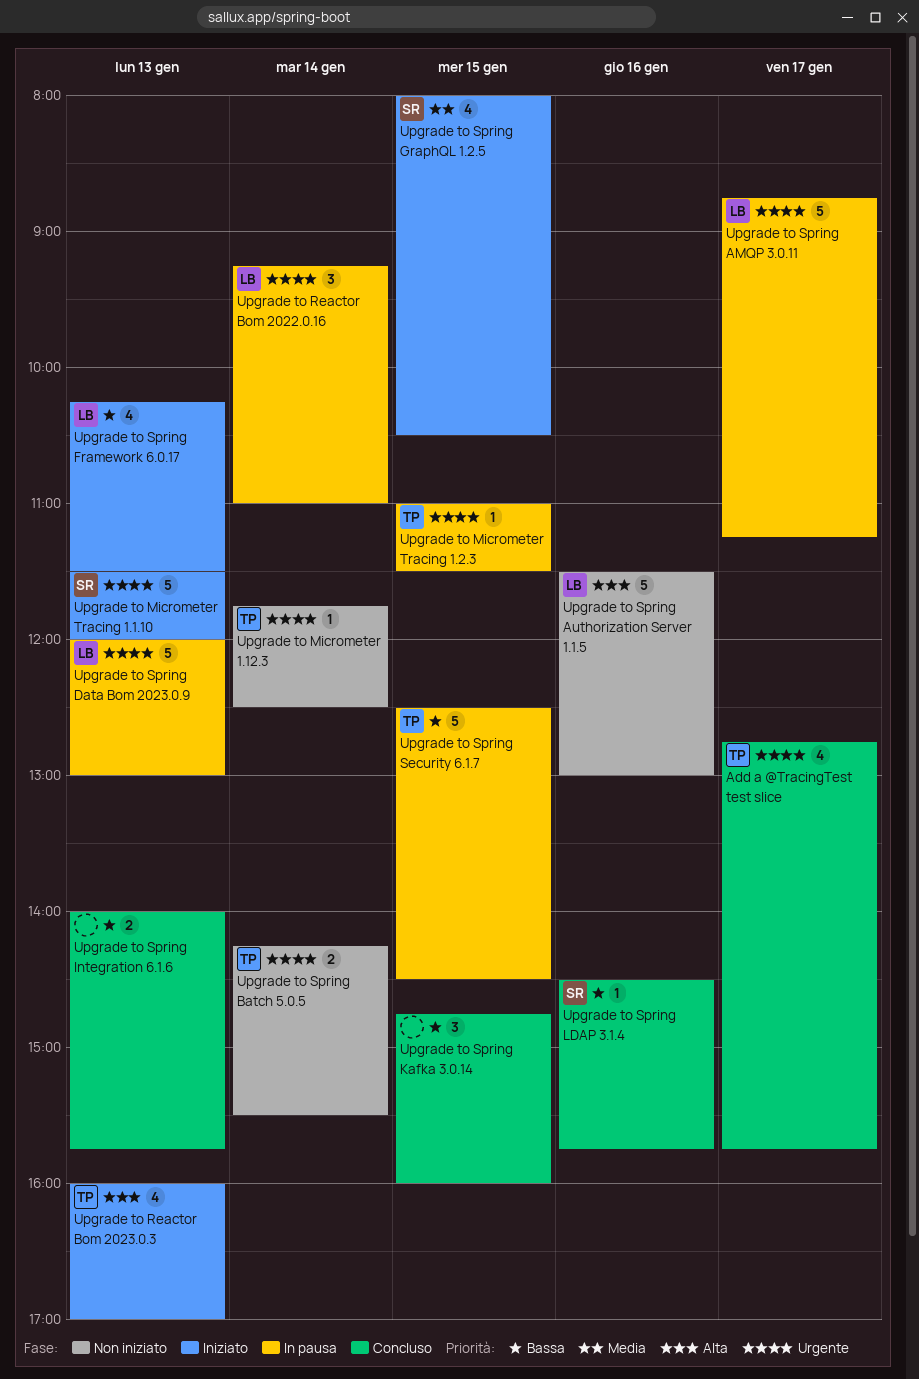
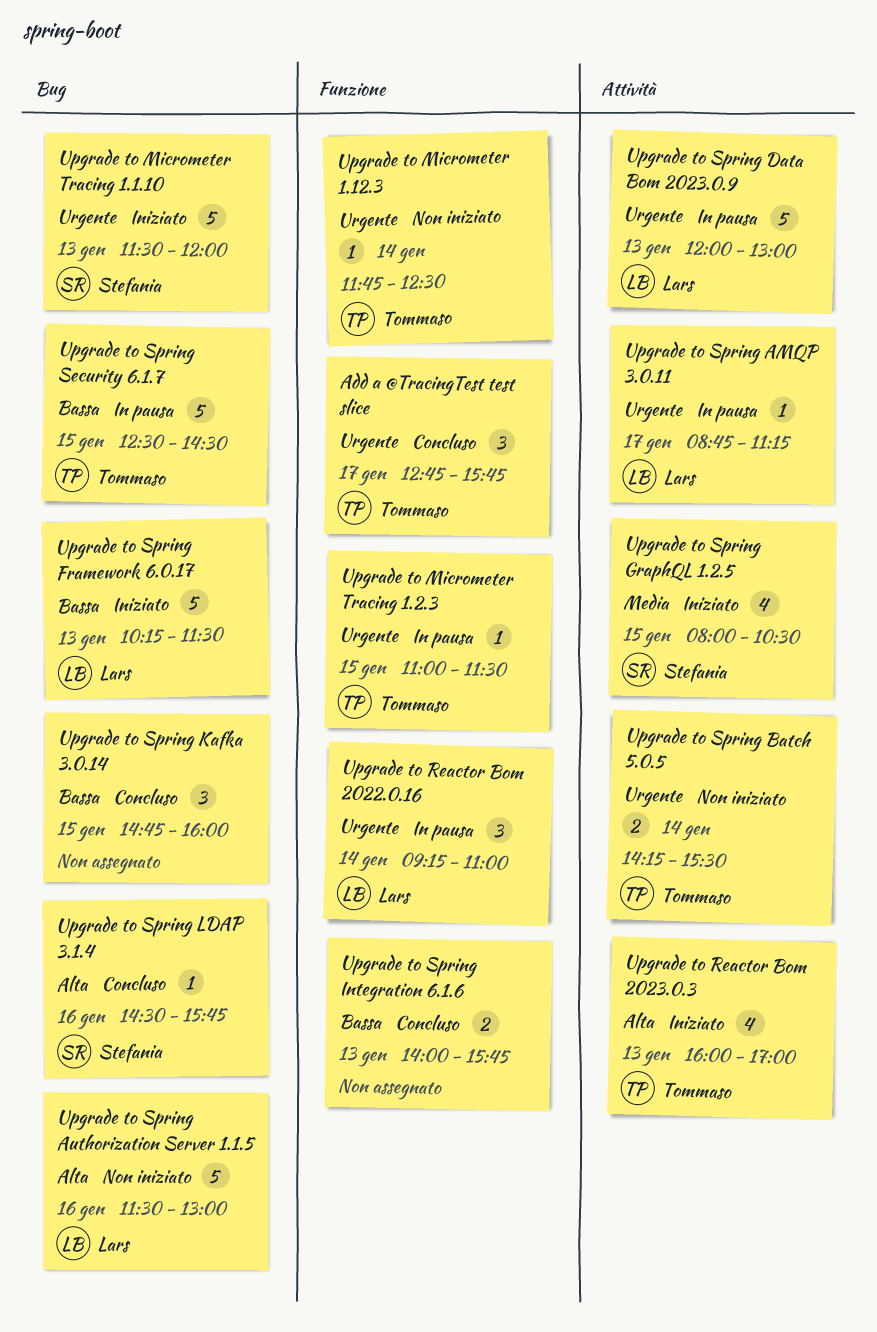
Add a @TracingTest test slice, estimate: 4 -> 3
Upgrade to Spring AMQP 3.0.11, estimate: 5 -> 1
Upgrade to Spring Framework 6.0.17, estimate: 4 -> 5
Upgrade to Spring LDAP 3.1.4, priority: Bassa -> Alta

